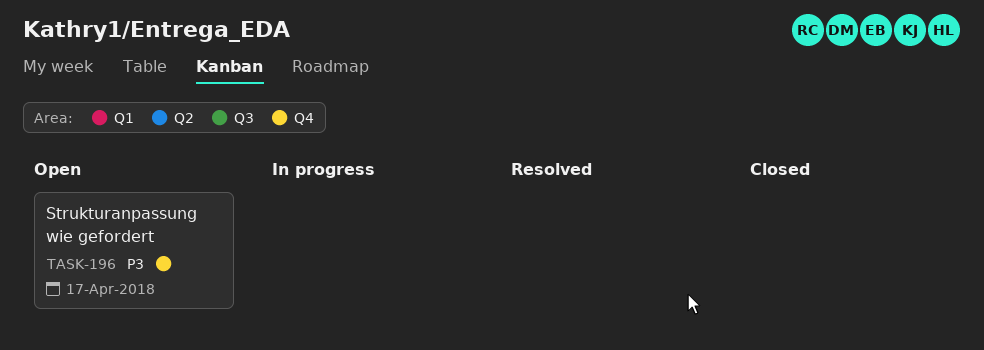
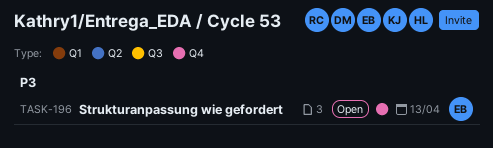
TASK-196, due: Apr 17 -> Apr 13

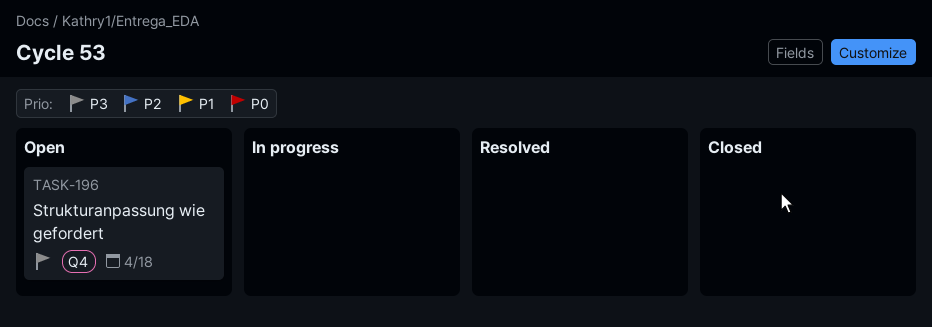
TASK-196, due: Apr 13 -> Apr 18

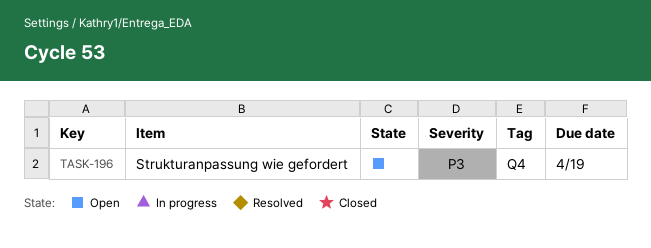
TASK-196, due: Apr 18 -> Apr 19

